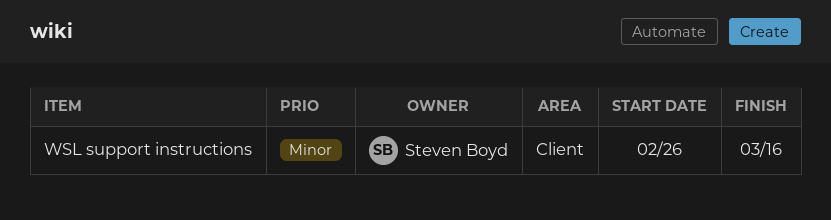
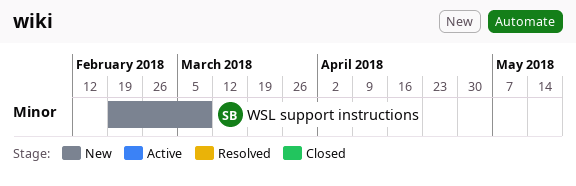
WSL support instructions, start: Feb 26 -> Feb 19
WSL support instructions, due: Mar 16 -> Mar 9

